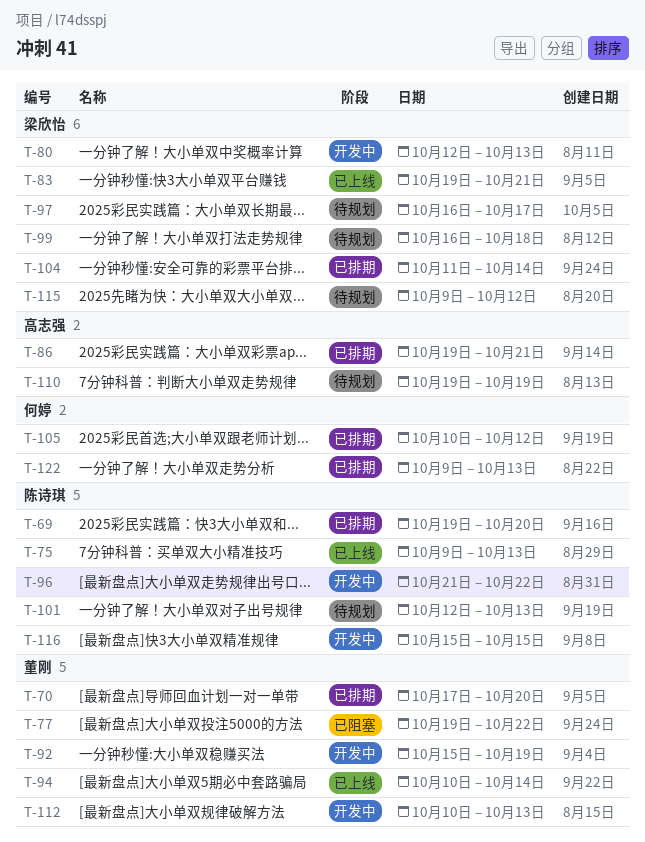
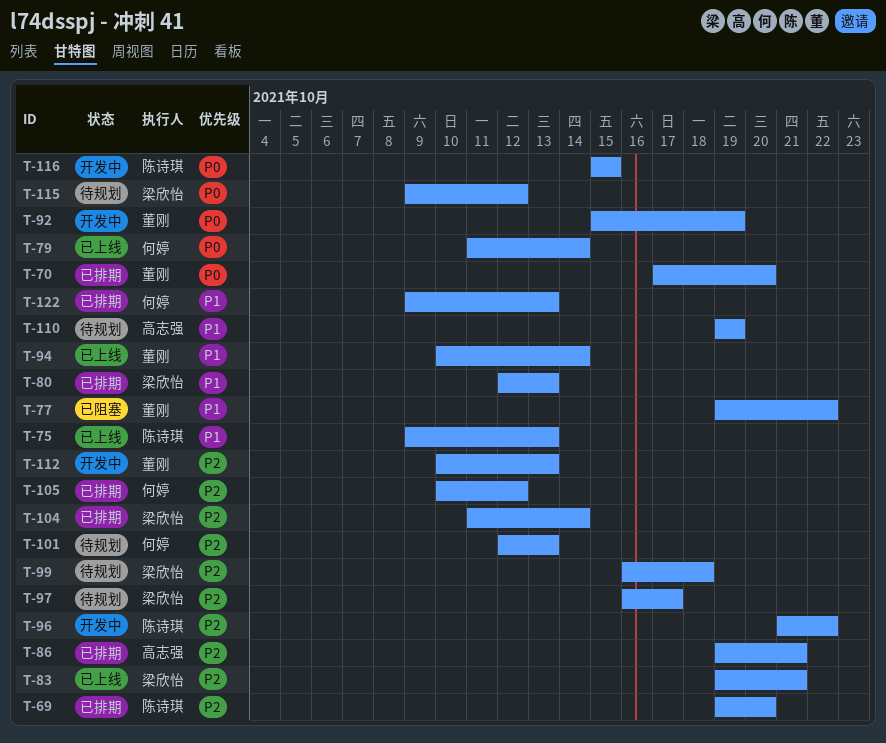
T-79: none -> present
T-80, status: 开发中 -> 已排期
T-101, owner: 陈诗琪 -> 何婷

